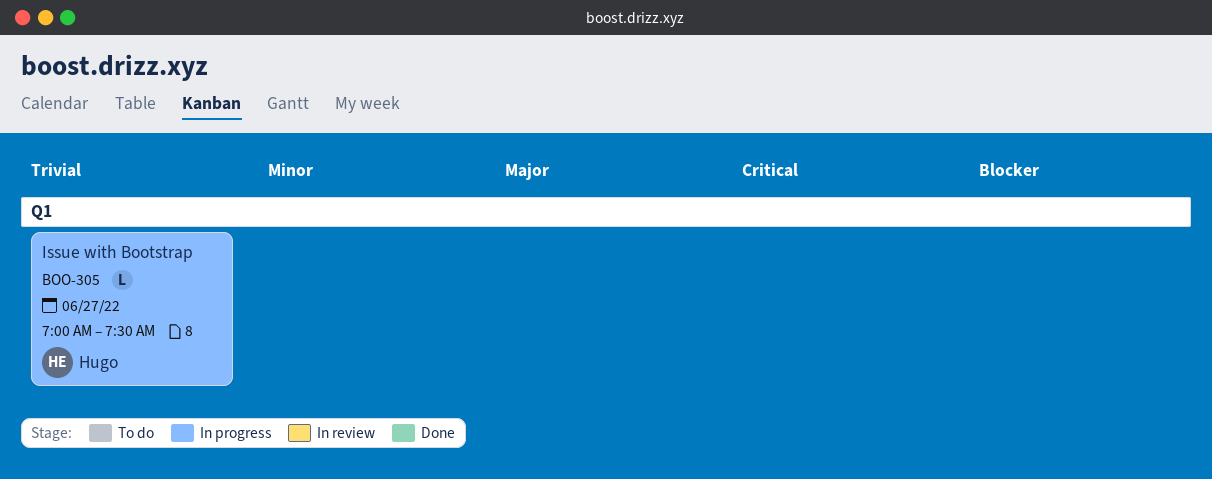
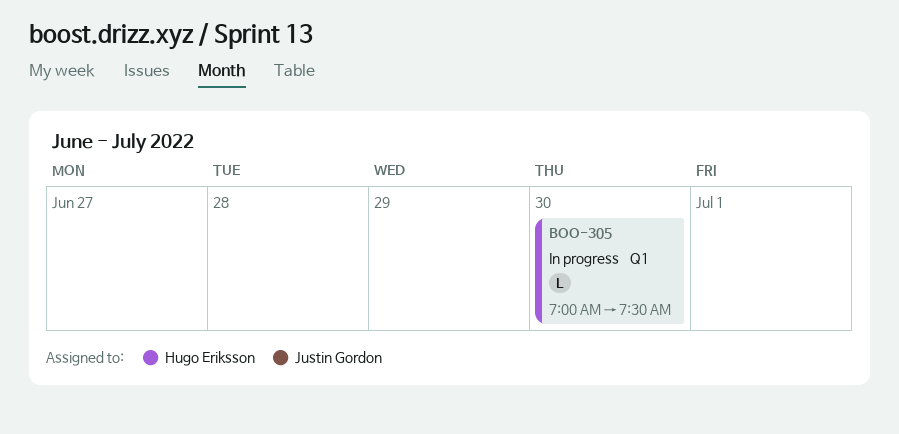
BOO-305, day: Jun 27 -> Jun 30

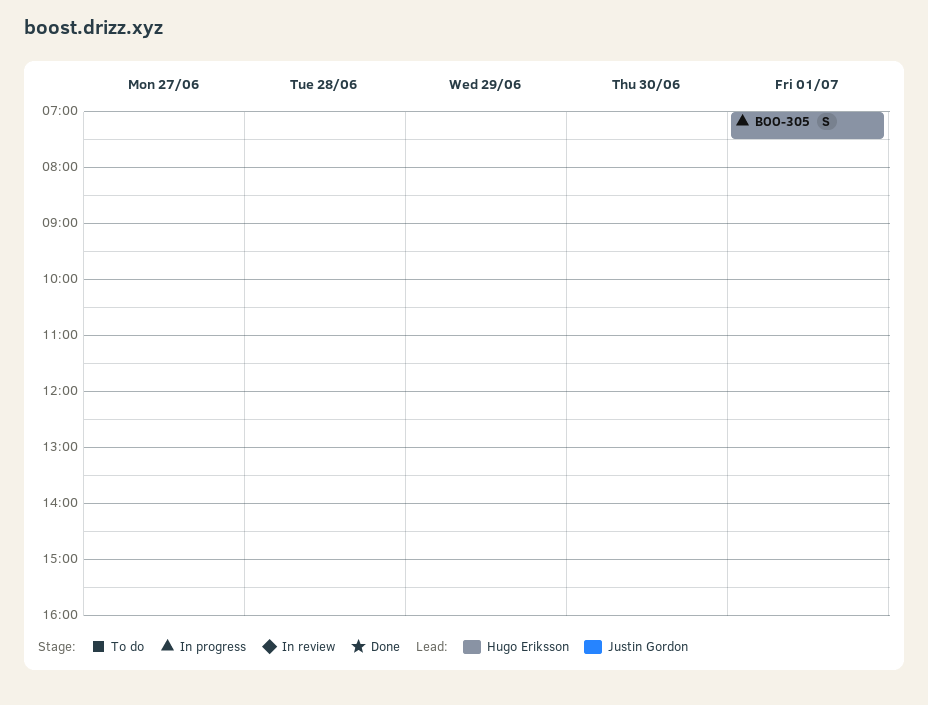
BOO-305, estimate: L -> S
BOO-305, day: Jun 30 -> Jul 1

